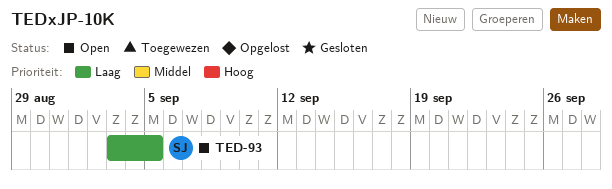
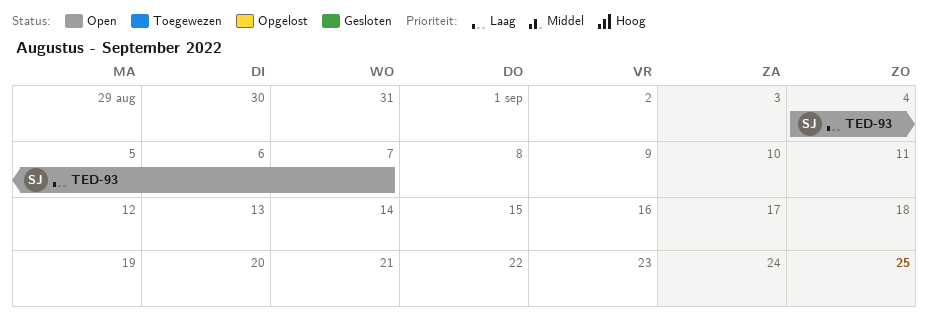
TED-93, start: Sep 3 -> Sep 4
TED-93, due: Sep 5 -> Sep 7

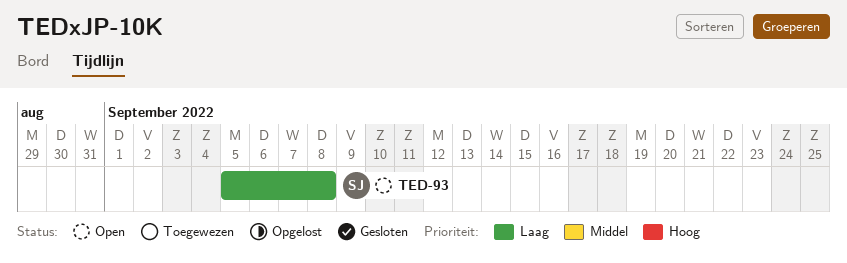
TED-93, start: Sep 4 -> Sep 5
TED-93, due: Sep 7 -> Sep 8

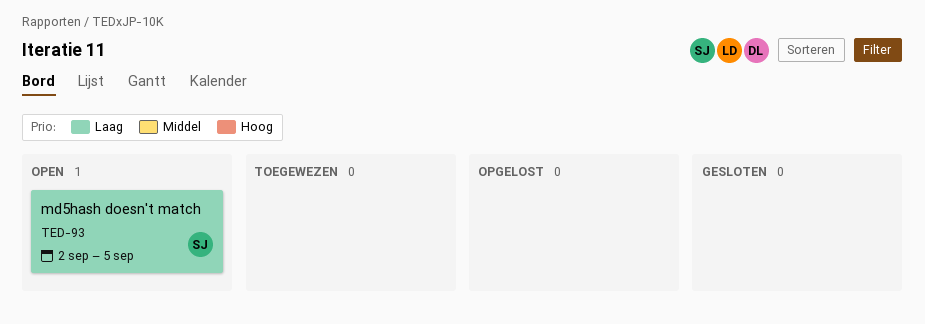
TED-93, start: Sep 5 -> Sep 2
TED-93, due: Sep 8 -> Sep 5

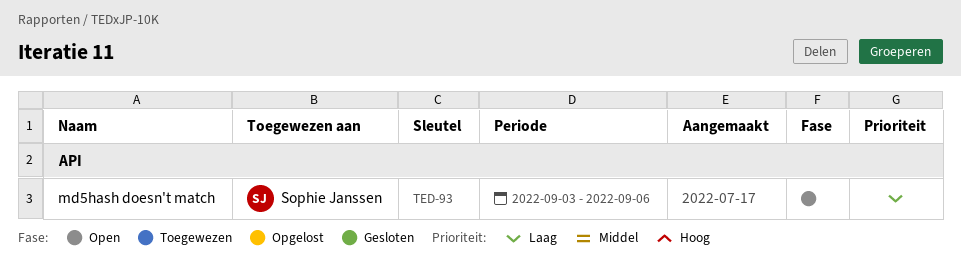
TED-93, start: Sep 2 -> Sep 3
TED-93, due: Sep 5 -> Sep 6

